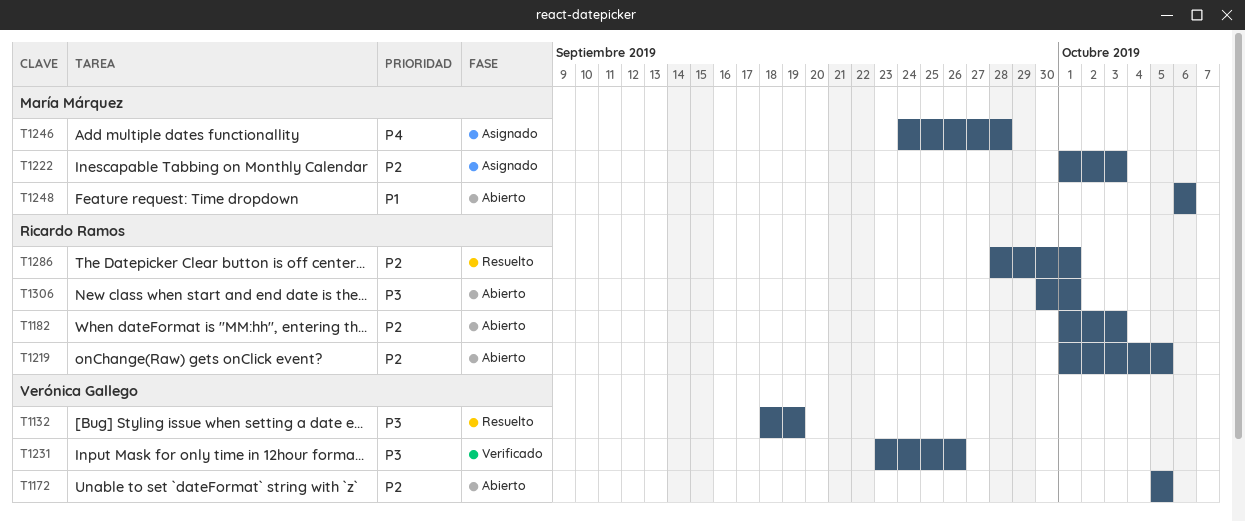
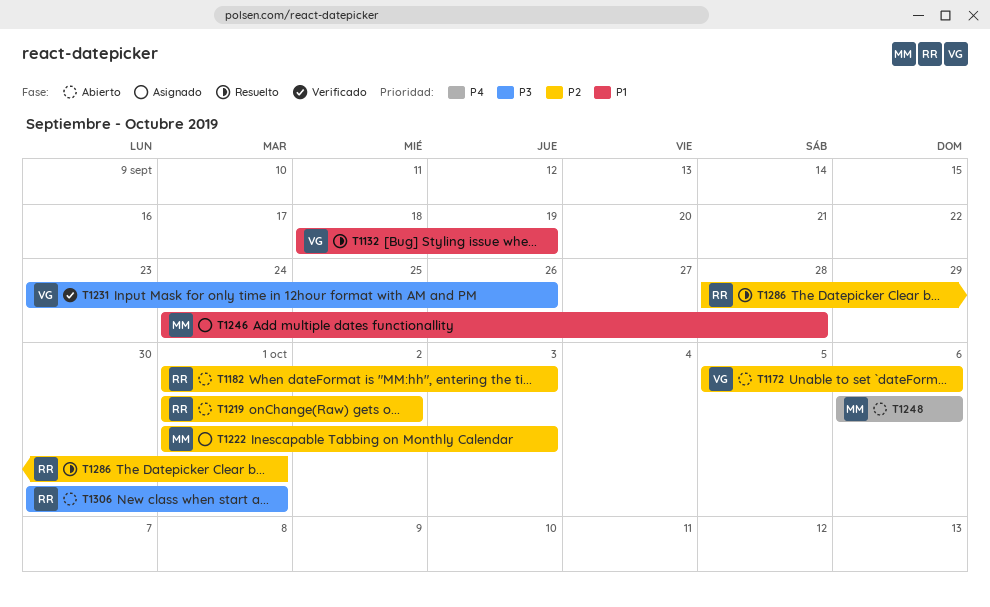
T1132, priority: P3 -> P1
T1172, due: Oct 5 -> Oct 6
T1219, due: Oct 5 -> Oct 2
T1246, priority: P4 -> P1
T1248, priority: P1 -> P4

